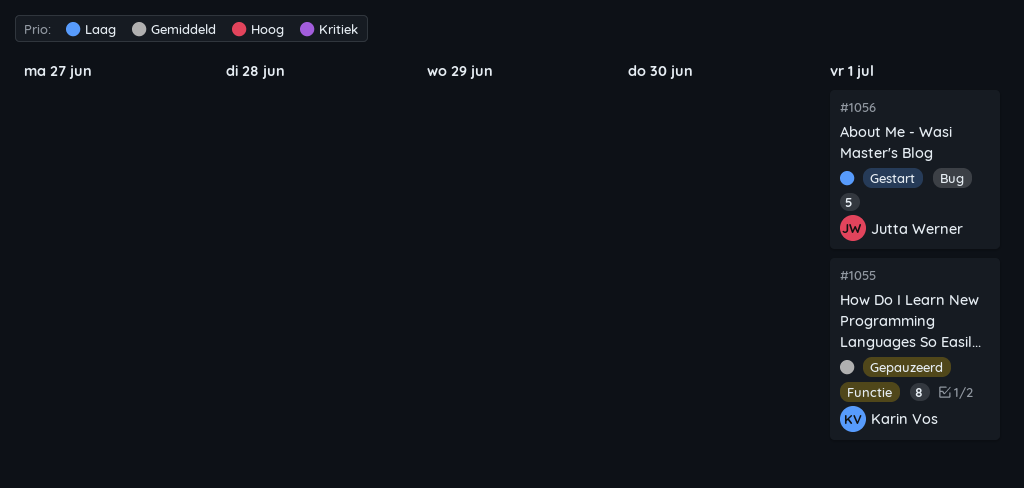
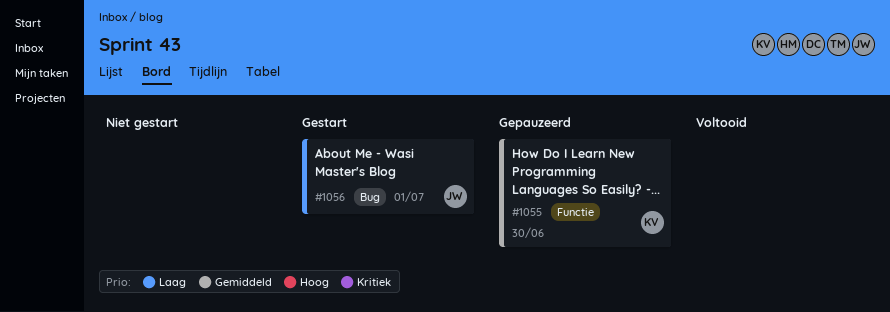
#1055, due: Jul 1 -> Jun 30

